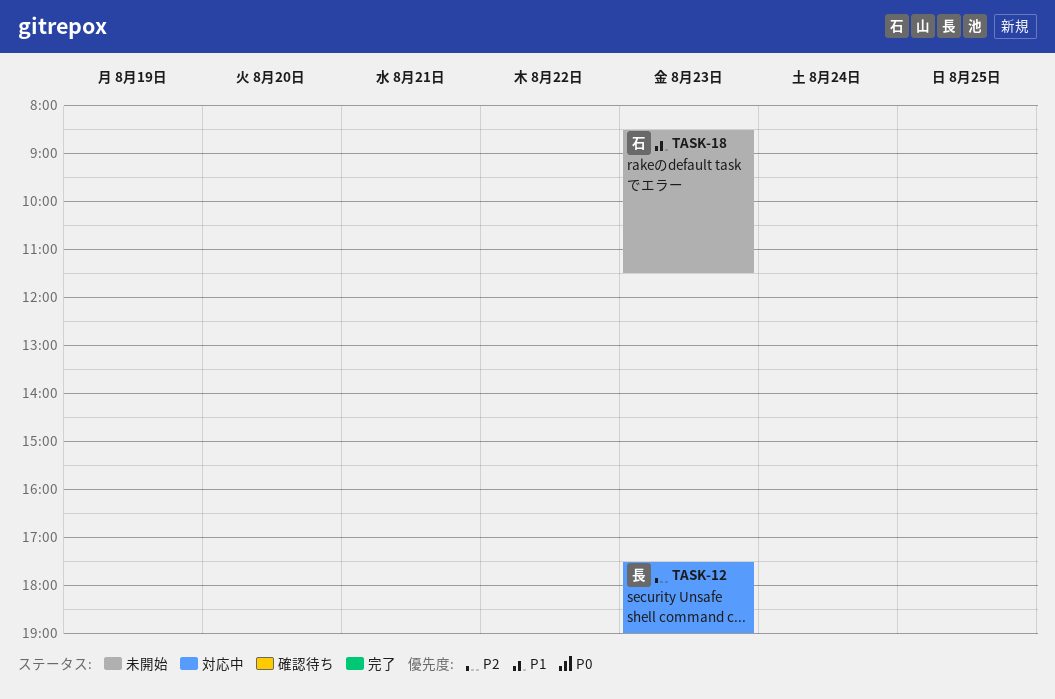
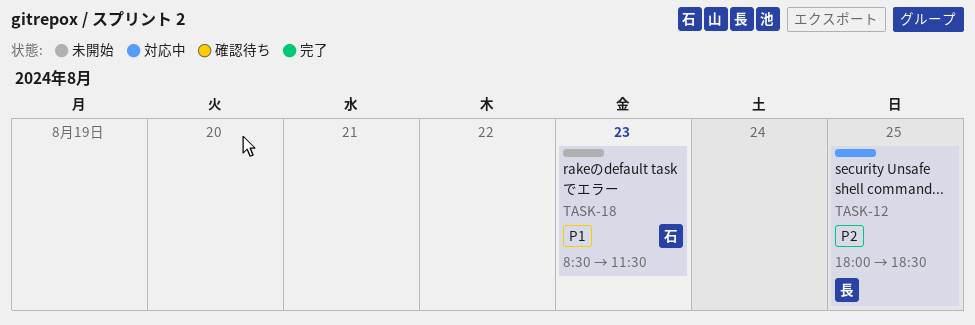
TASK-12, day: Aug 23 -> Aug 25
TASK-12, begins: 17:30 -> 18:00
TASK-12, ends: 19:00 -> 18:30

